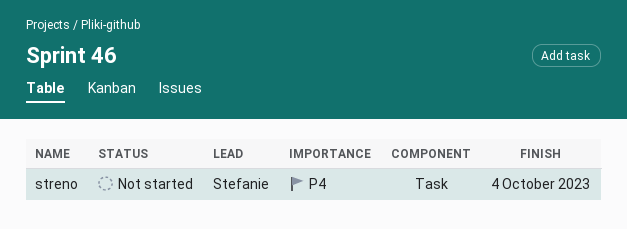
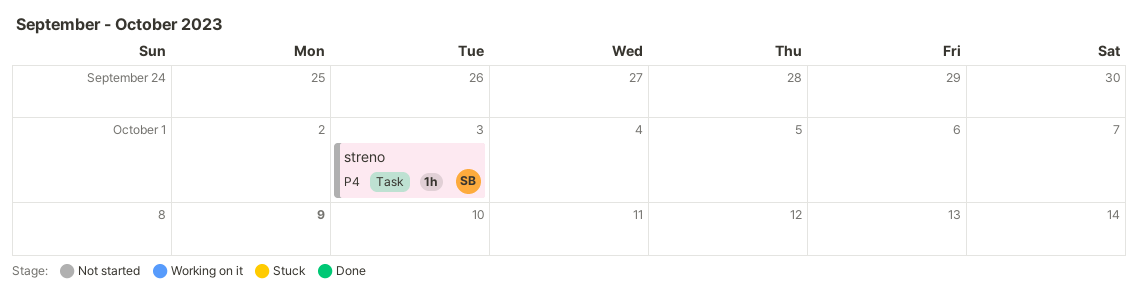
streno, due: Oct 4 -> Oct 3

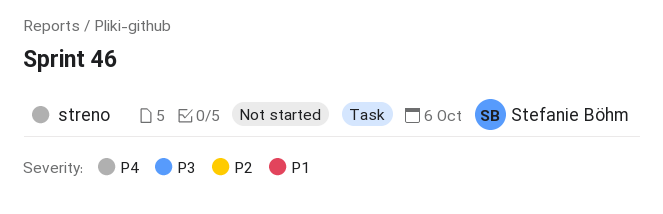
streno, due: Oct 3 -> Oct 6

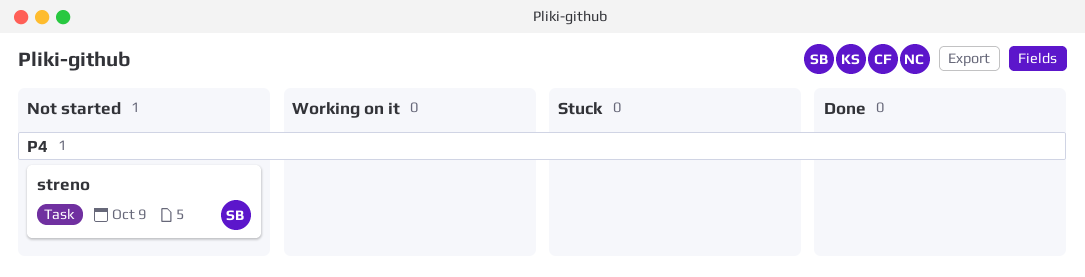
streno, due: Oct 6 -> Oct 9

